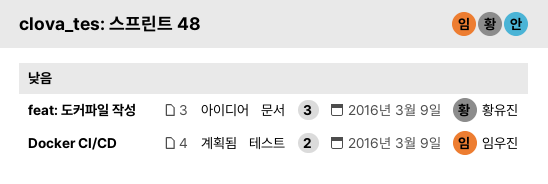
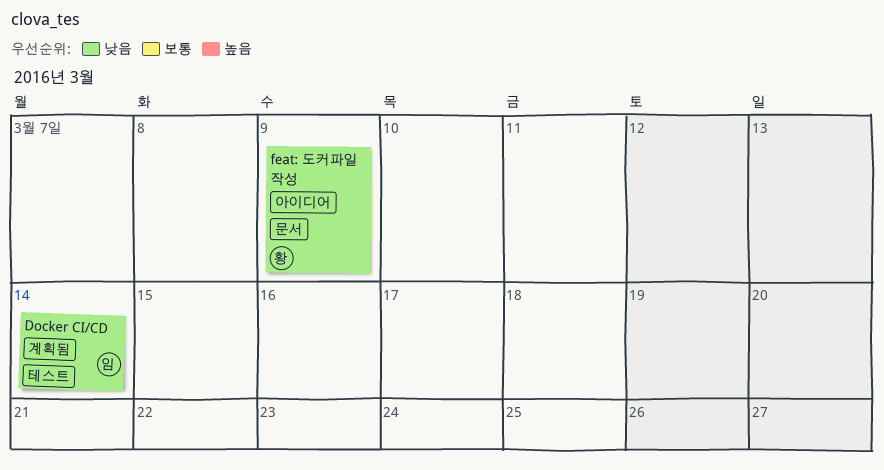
Docker CI/CD, due: Mar 9 -> Mar 14

